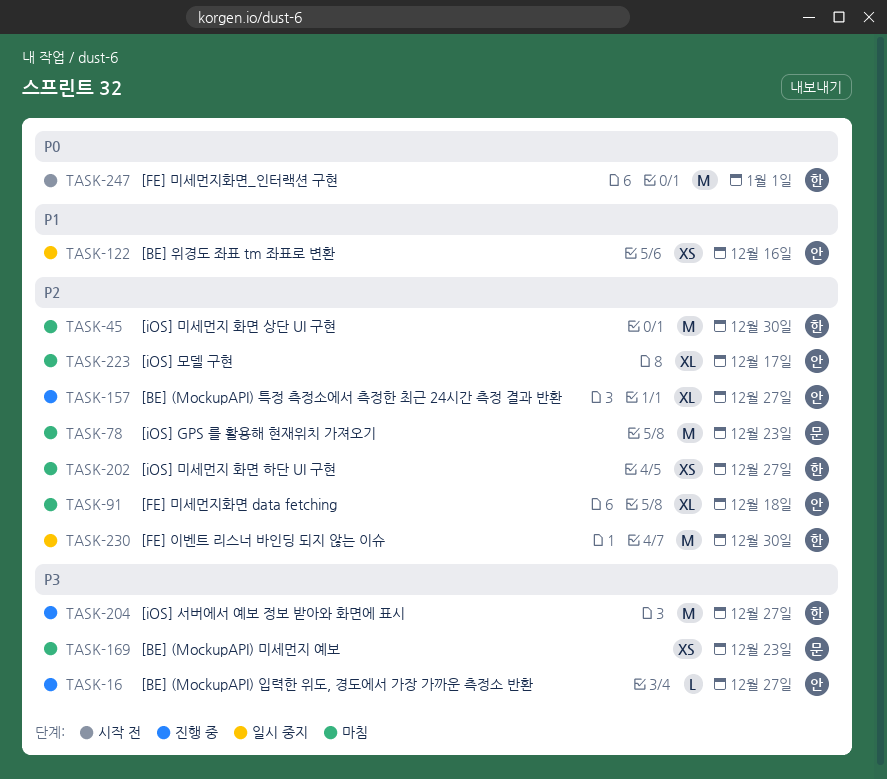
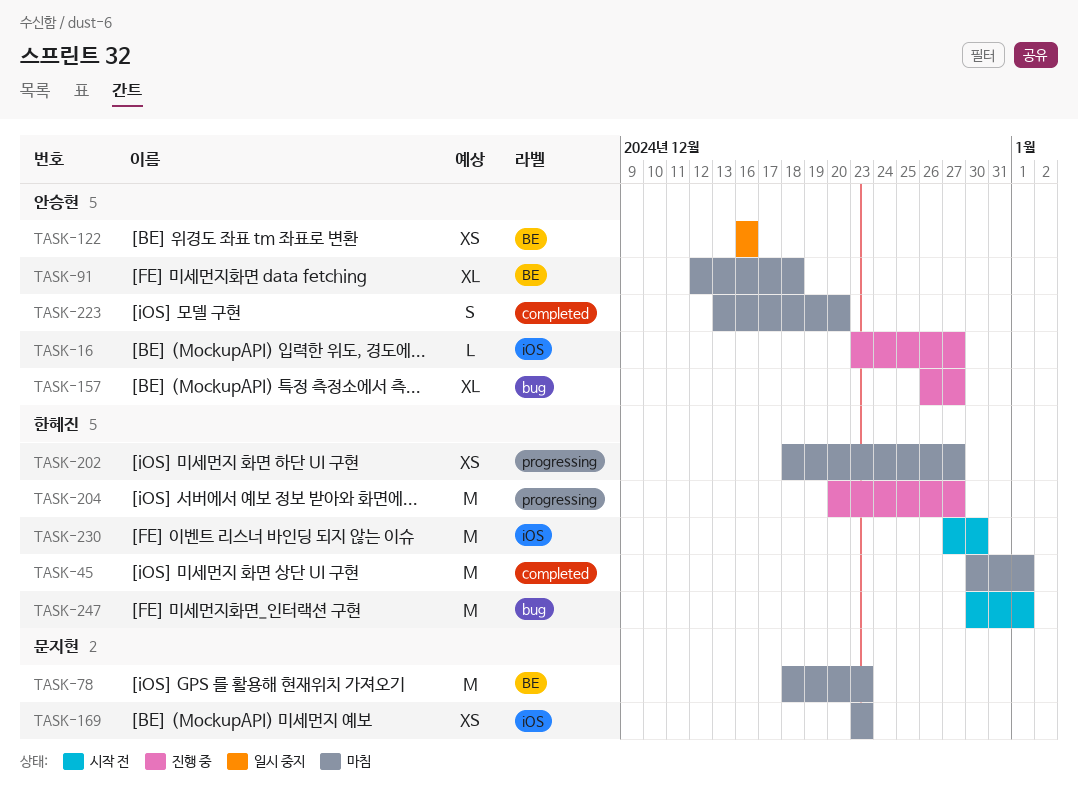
TASK-45, due: Dec 30 -> Jan 1
TASK-223, estimate: XL -> S
TASK-223, due: Dec 17 -> Dec 20
TASK-230, status: 일시 중지 -> 시작 전

